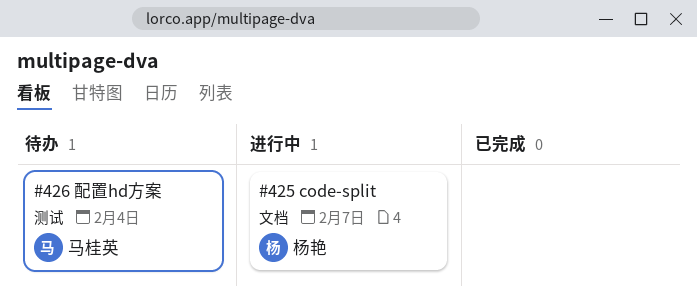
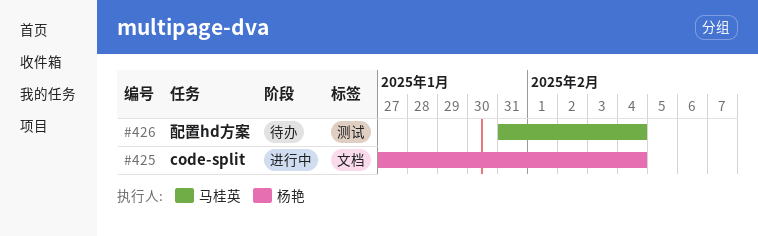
#425, due: Feb 7 -> Feb 4

